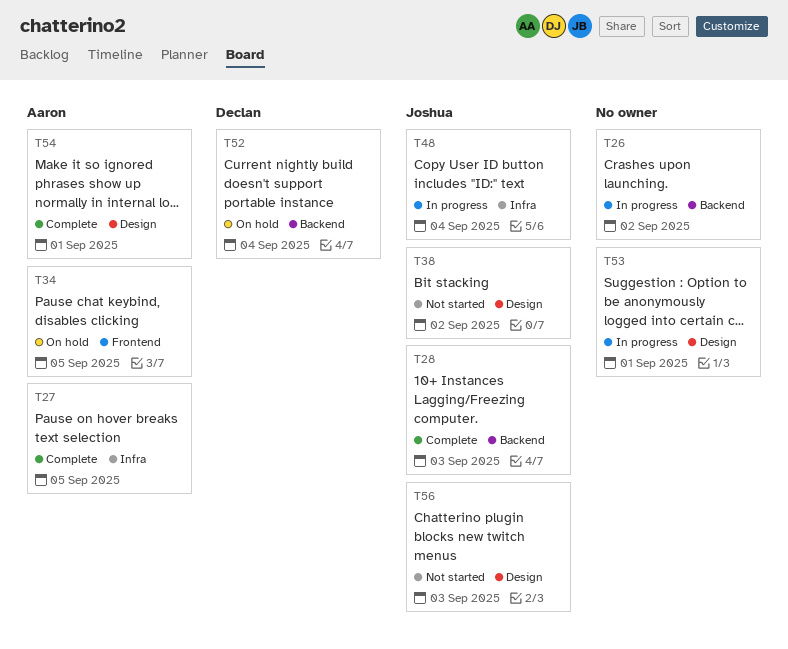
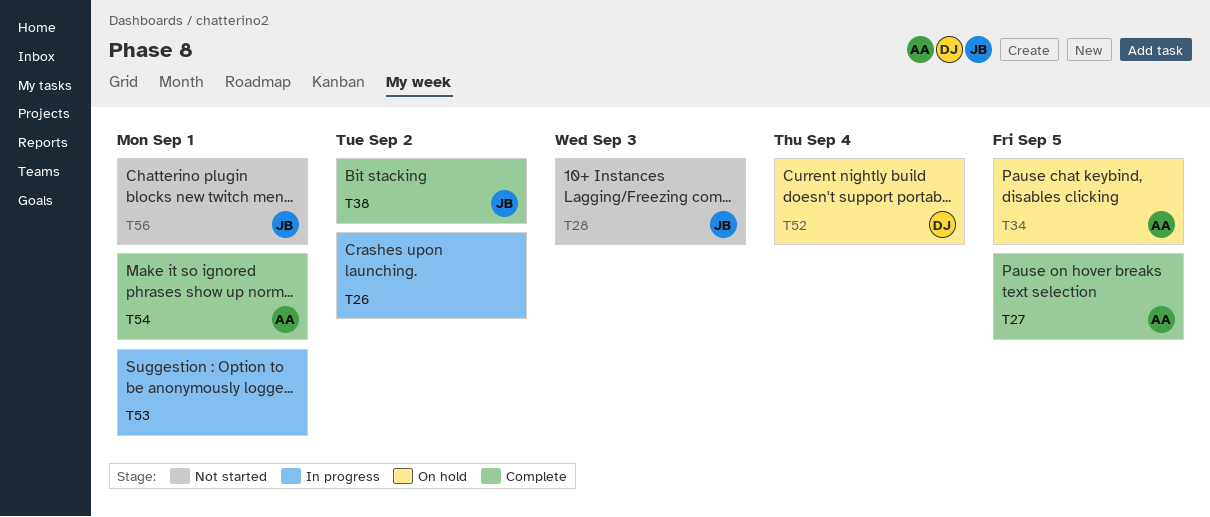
T28, status: Complete -> Not started
T38, status: Not started -> Complete
T48: present -> none
T56, due: Sep 3 -> Sep 1

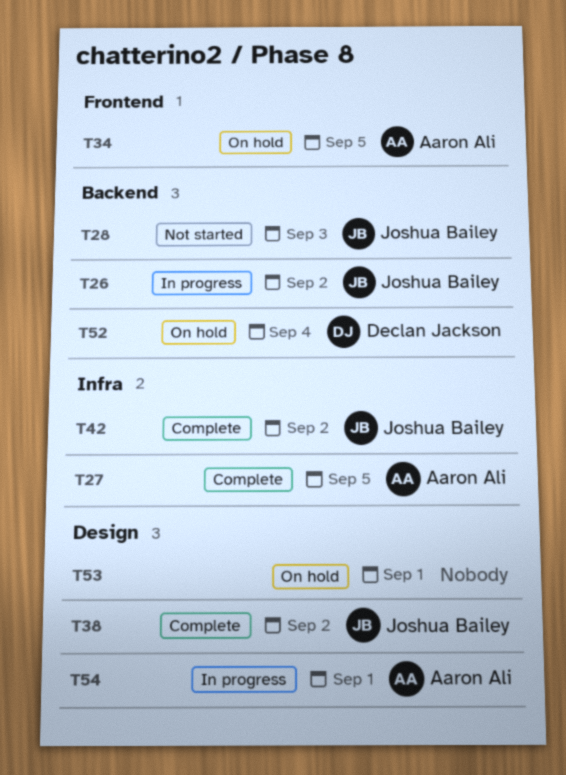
T26, owner: none -> Joshua Bailey
T42: none -> present
T53, status: In progress -> On hold
T54, status: Complete -> In progress
T56: present -> none

